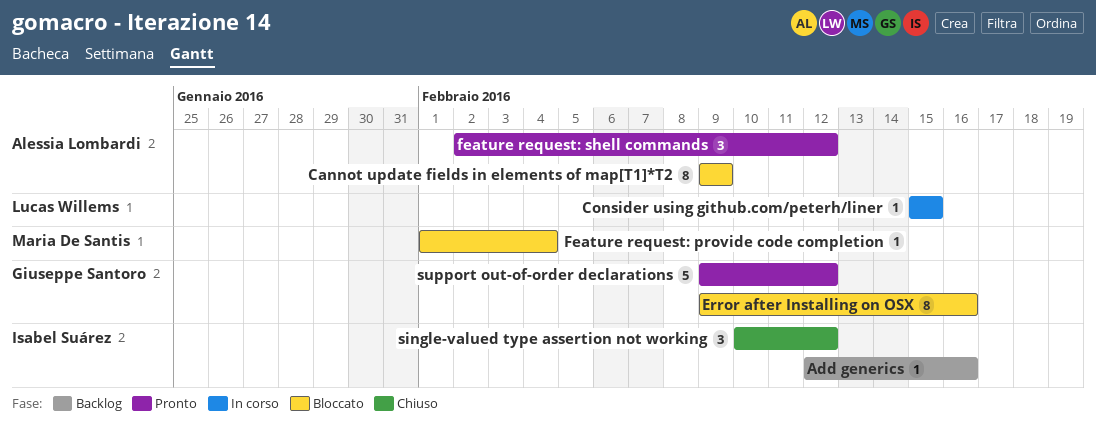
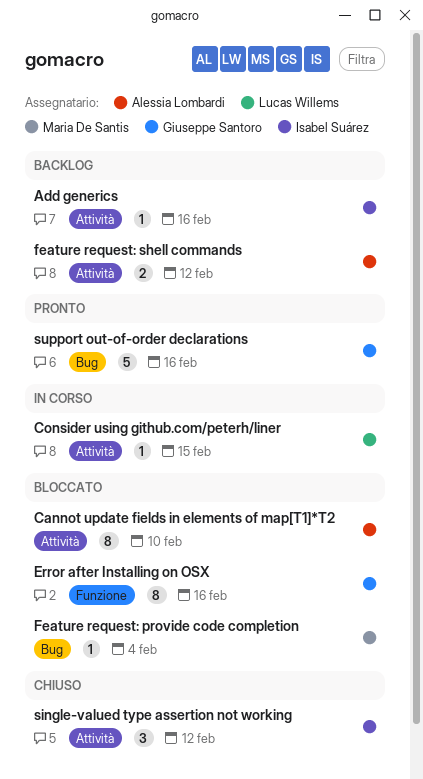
Cannot update fields in elements of map[T1]*T2, due: Feb 9 -> Feb 10
feature request: shell commands, status: Pronto -> Backlog
feature request: shell commands, estimate: 3 -> 2
support out-of-order declarations, due: Feb 12 -> Feb 16

